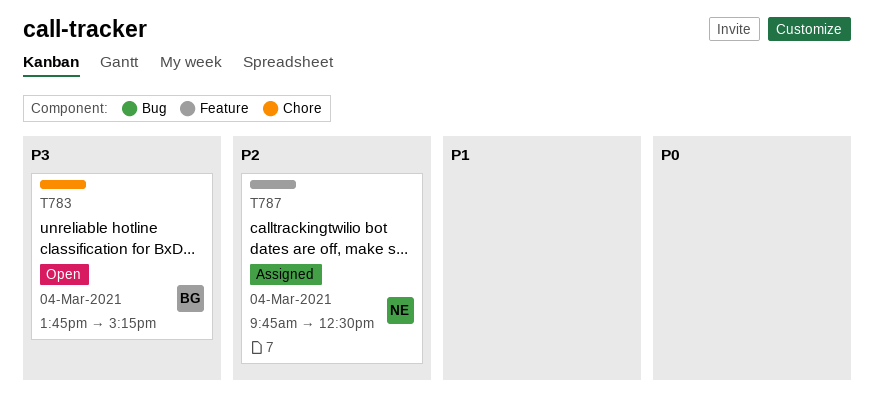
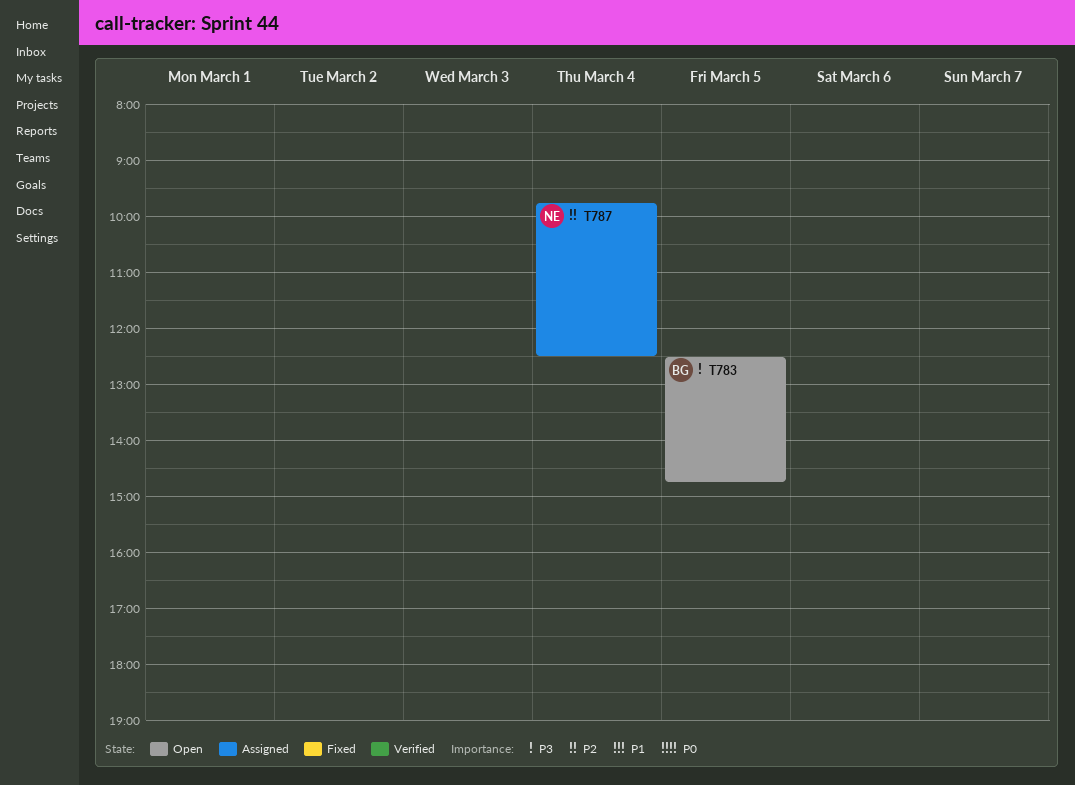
T783, day: Mar 4 -> Mar 5
T783, begins: 13:45 -> 12:30
T783, ends: 15:15 -> 14:45

